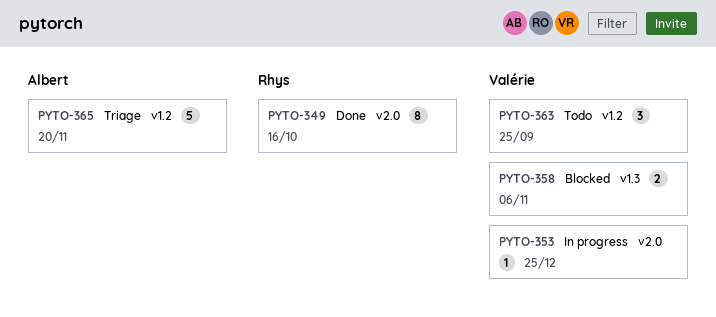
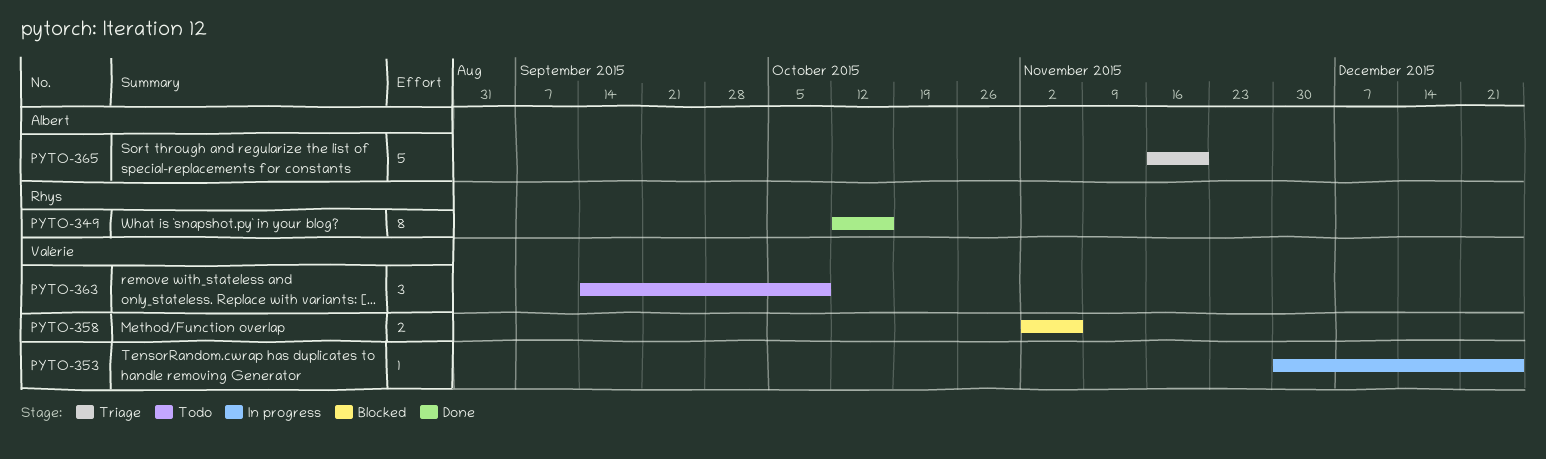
PYTO-363, due: Sep 25 -> Oct 9

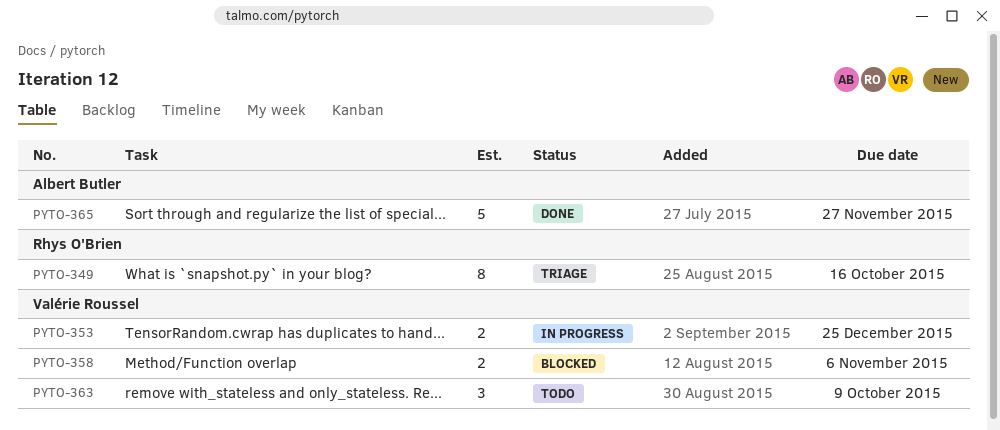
PYTO-349, status: Done -> Triage
PYTO-353, estimate: 1 -> 2
PYTO-365, status: Triage -> Done
PYTO-365, due: Nov 20 -> Nov 27

